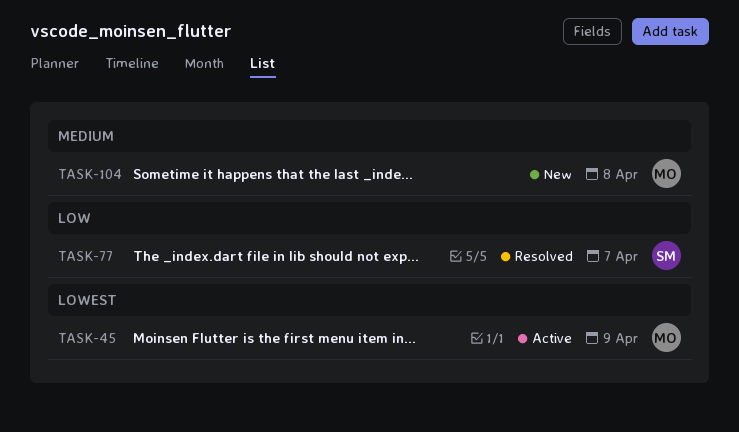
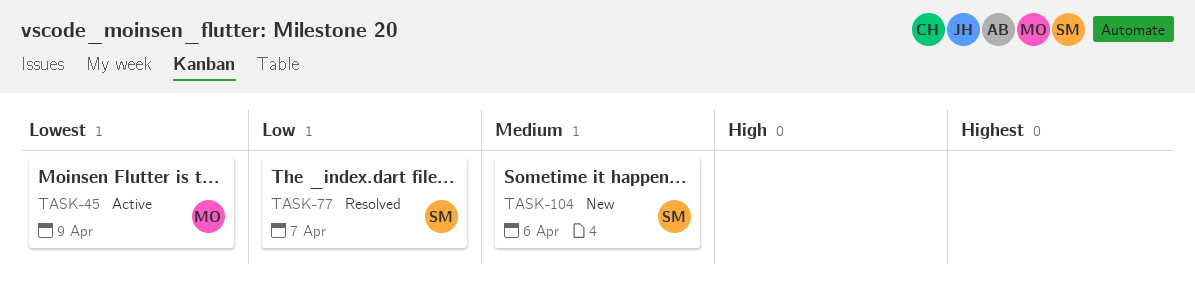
TASK-104, owner: MO -> SM
TASK-104, due: Apr 8 -> Apr 6

